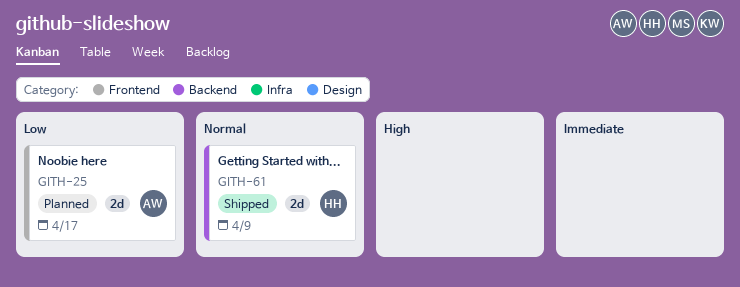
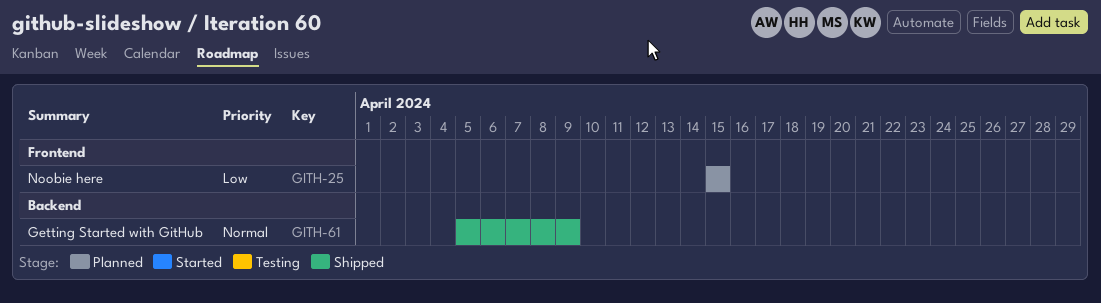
GITH-25, due: Apr 17 -> Apr 15

